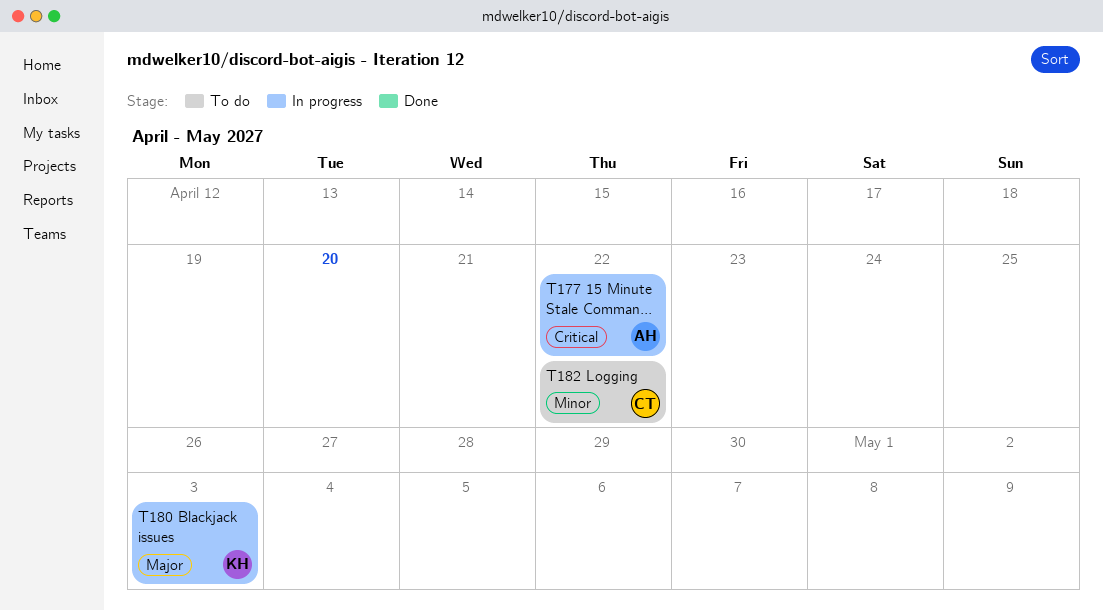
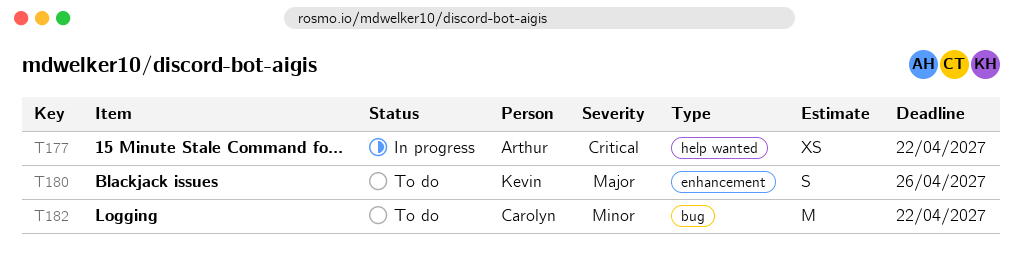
T180, status: In progress -> To do
T180, due: May 3 -> Apr 26

